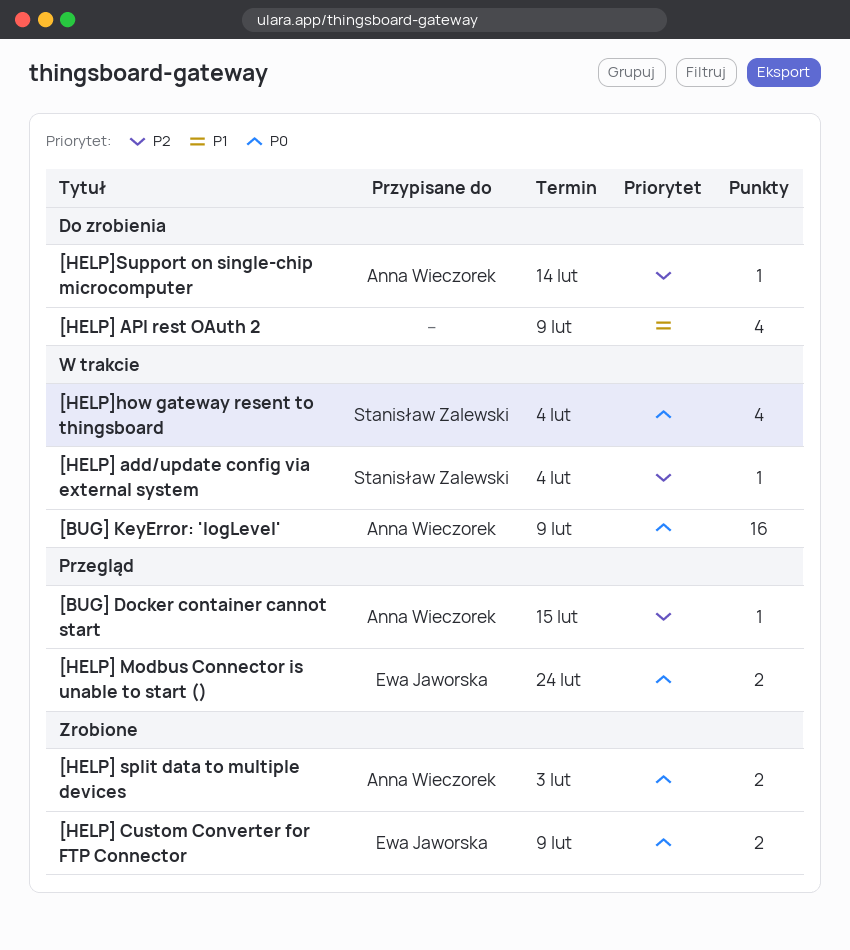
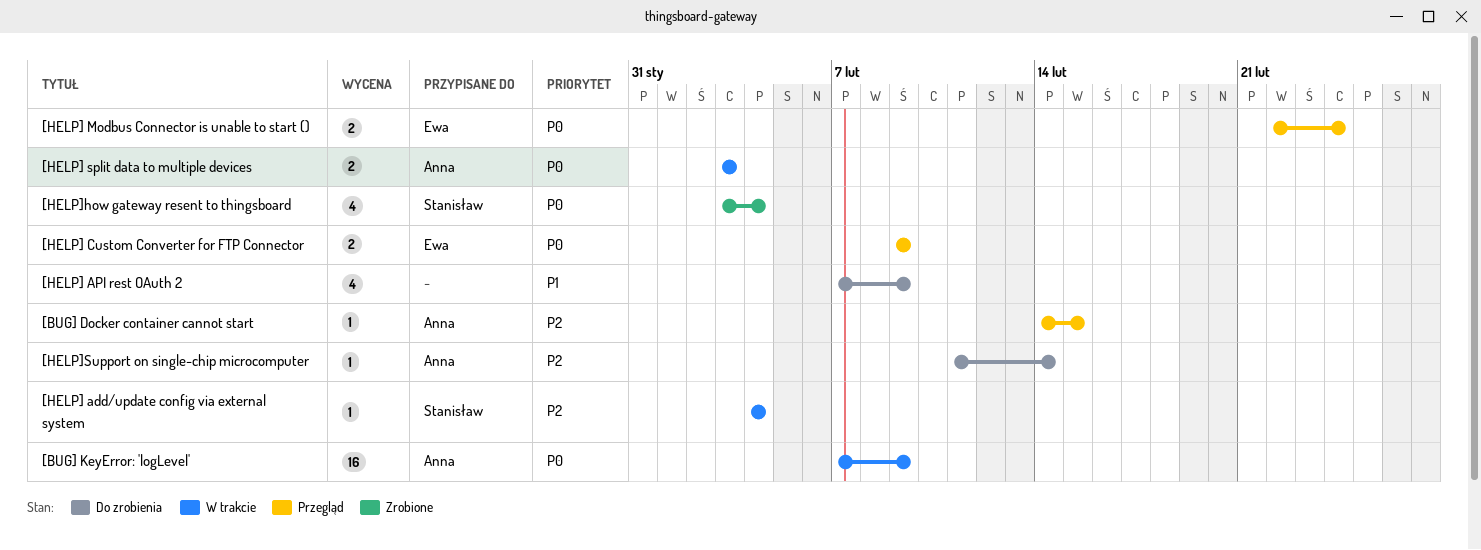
[HELP] Custom Converter for FTP Connector, status: Zrobione -> Przegląd
[HELP] split data to multiple devices, status: Zrobione -> W trakcie
[HELP]how gateway resent to thingsboard, status: W trakcie -> Zrobione

